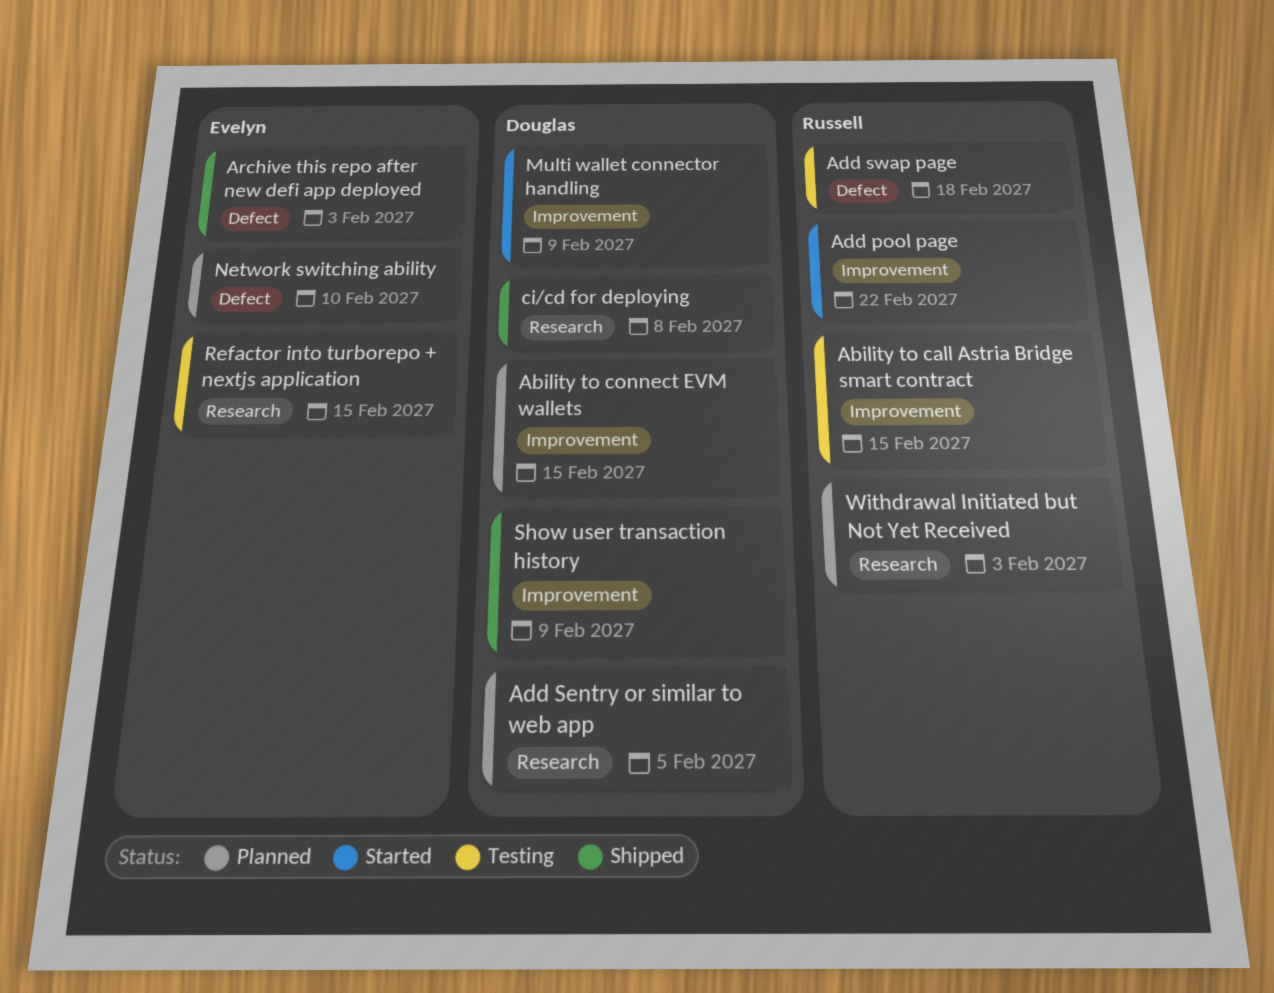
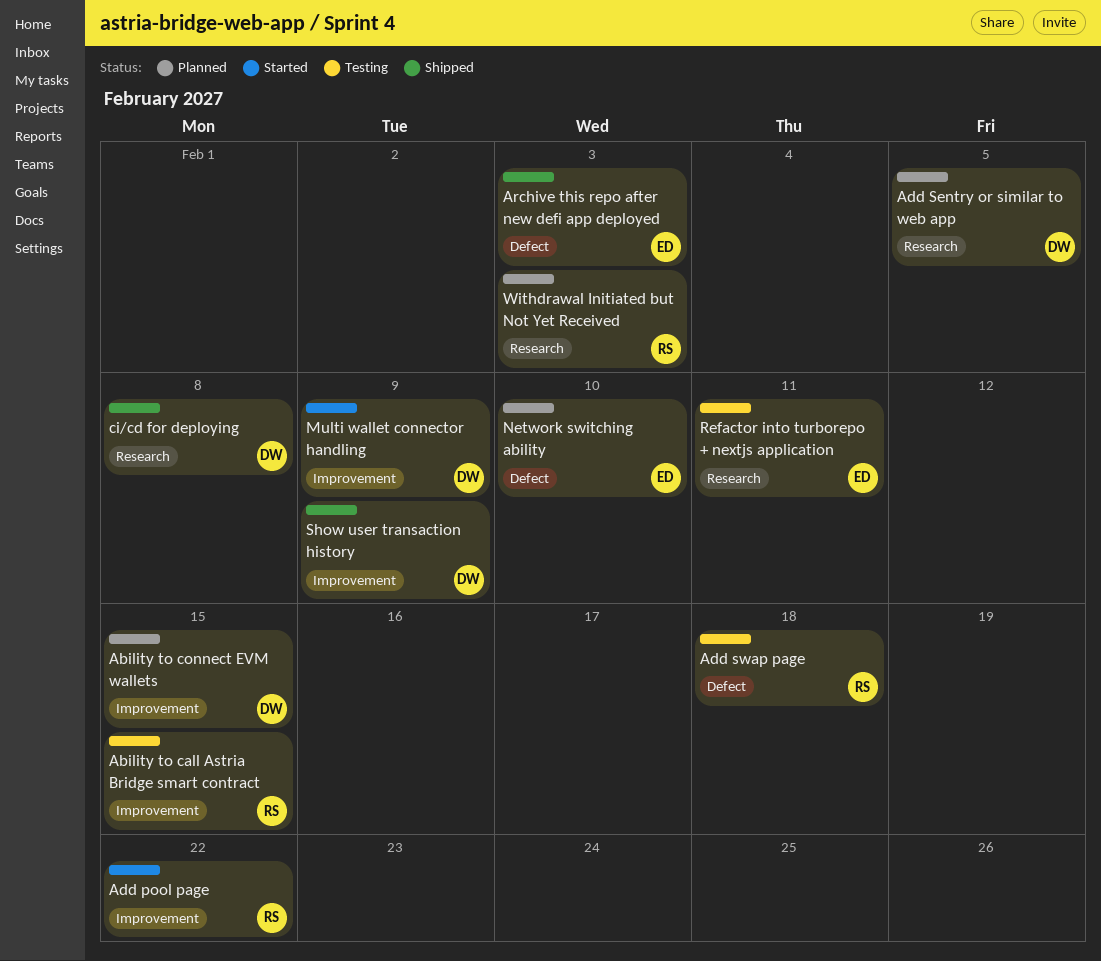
Refactor into turborepo + nextjs application, due: Feb 15 -> Feb 11

